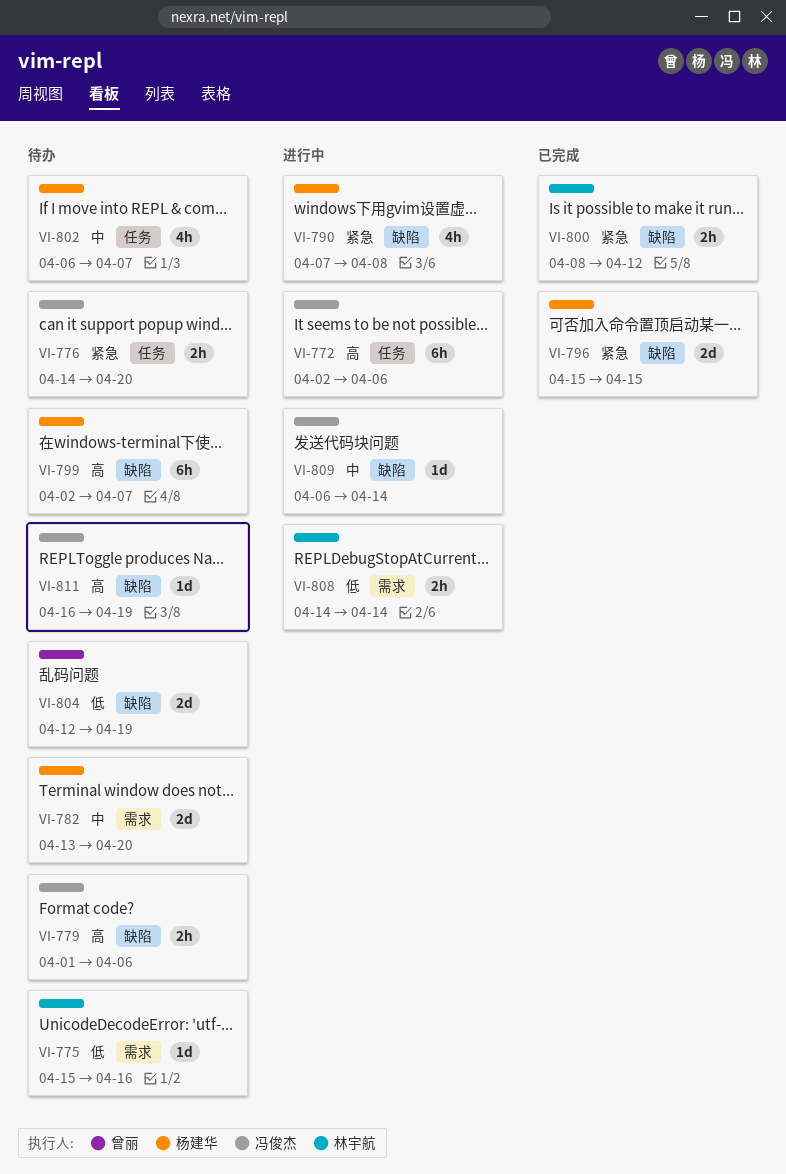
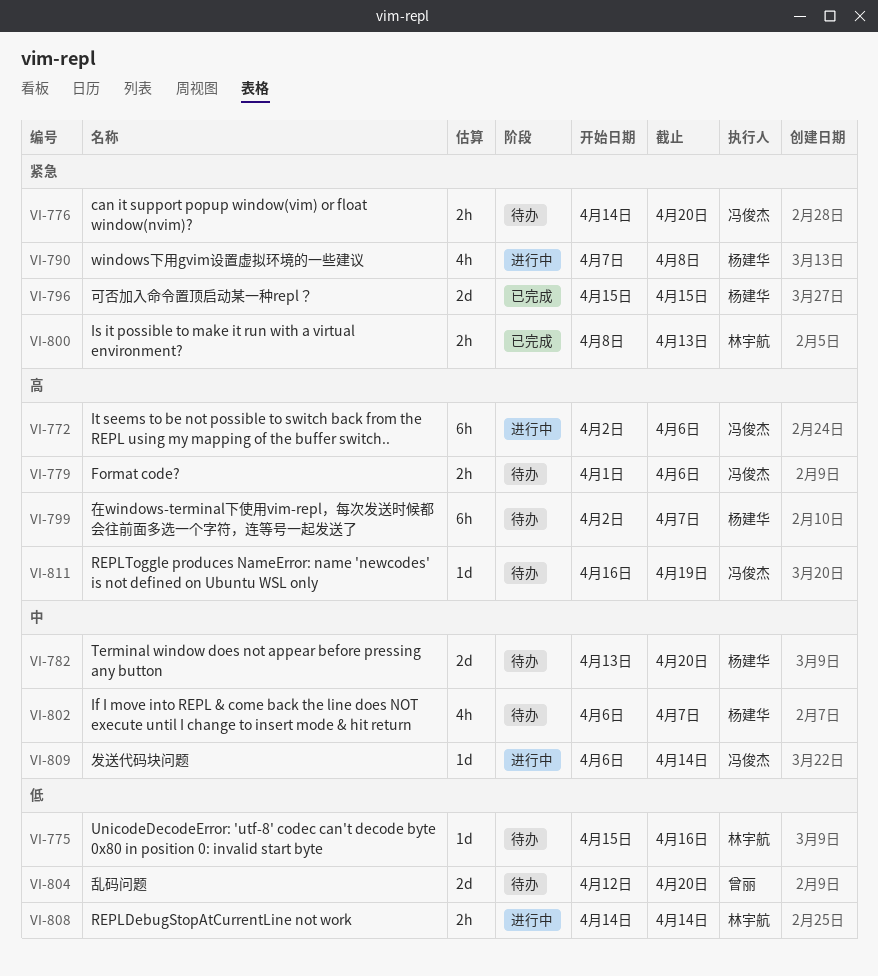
VI-800, due: Apr 12 -> Apr 13
VI-804, due: Apr 19 -> Apr 20

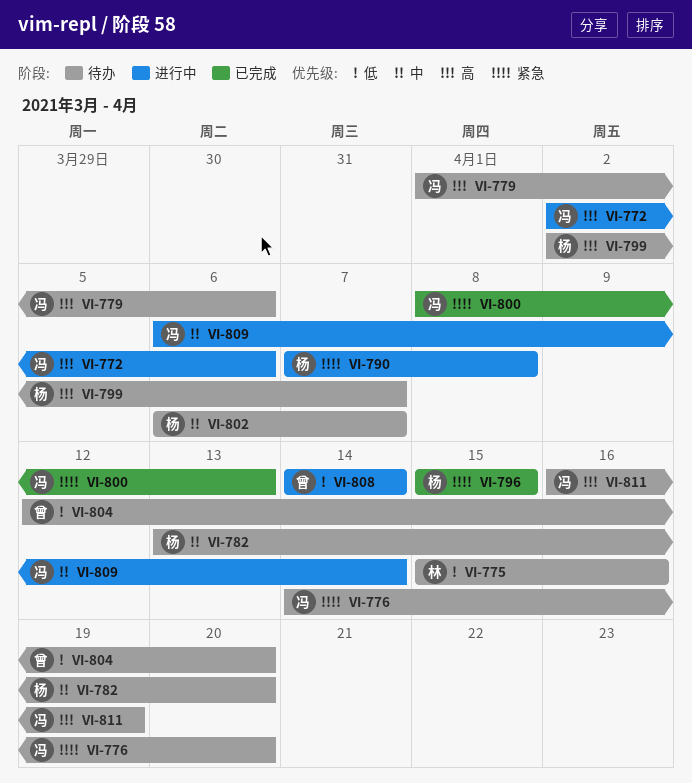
VI-800, owner: 林宇航 -> 冯俊杰
VI-808, owner: 林宇航 -> 曾丽

